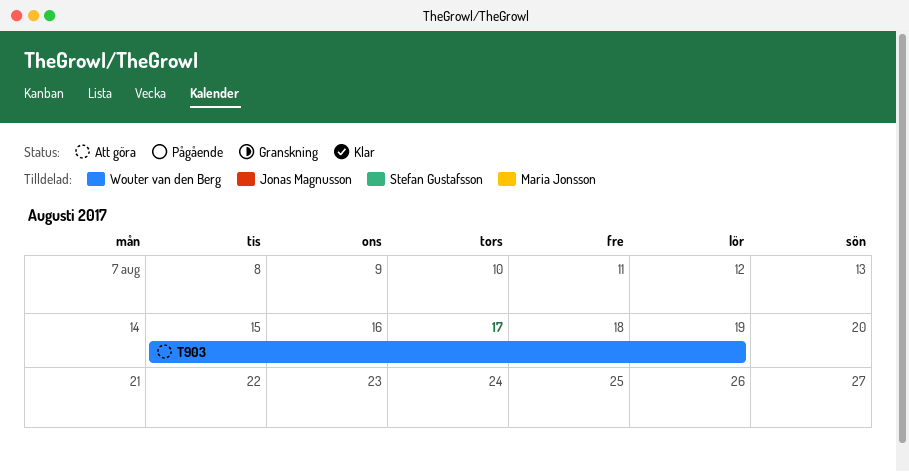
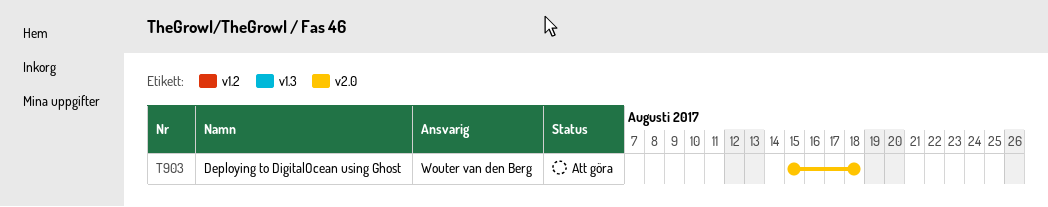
T903, due: Aug 19 -> Aug 18

